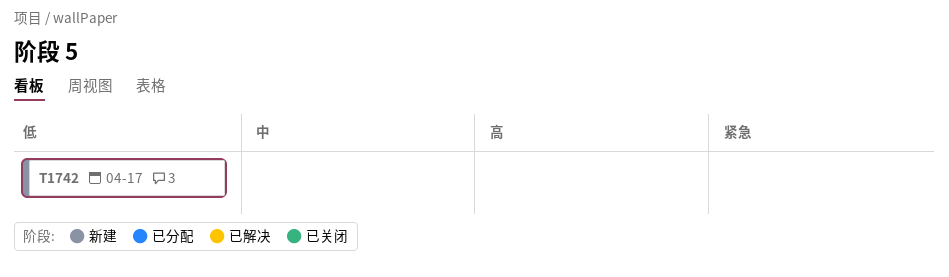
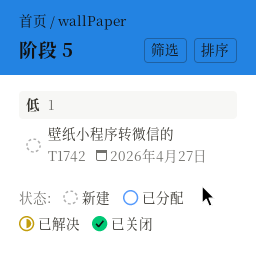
T1742, due: Apr 17 -> Apr 27

